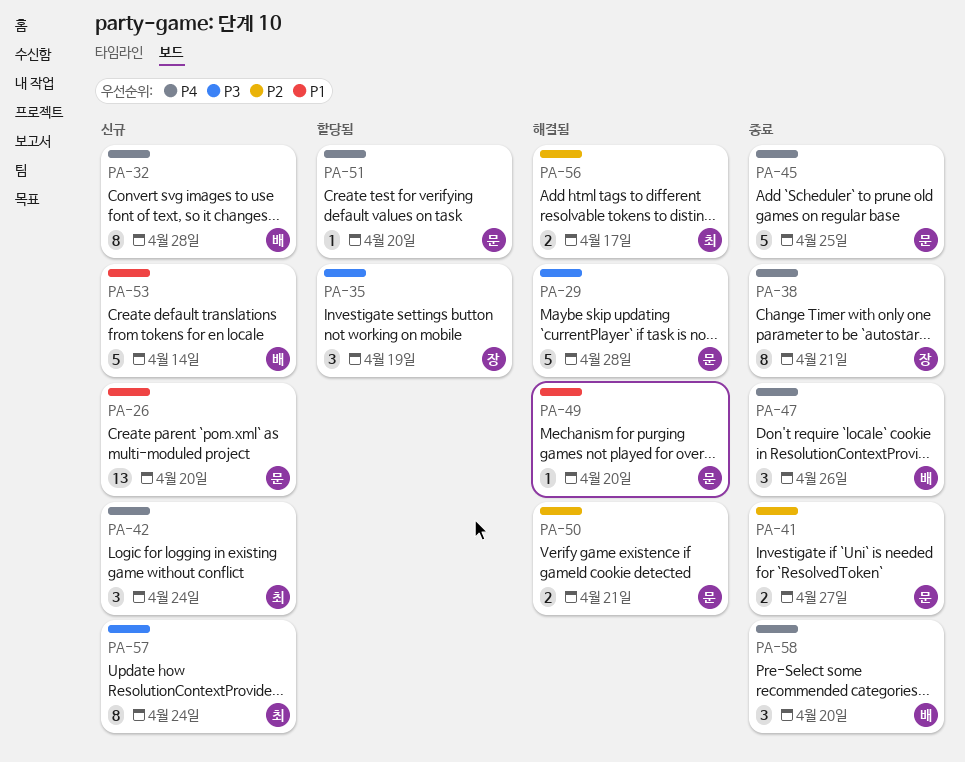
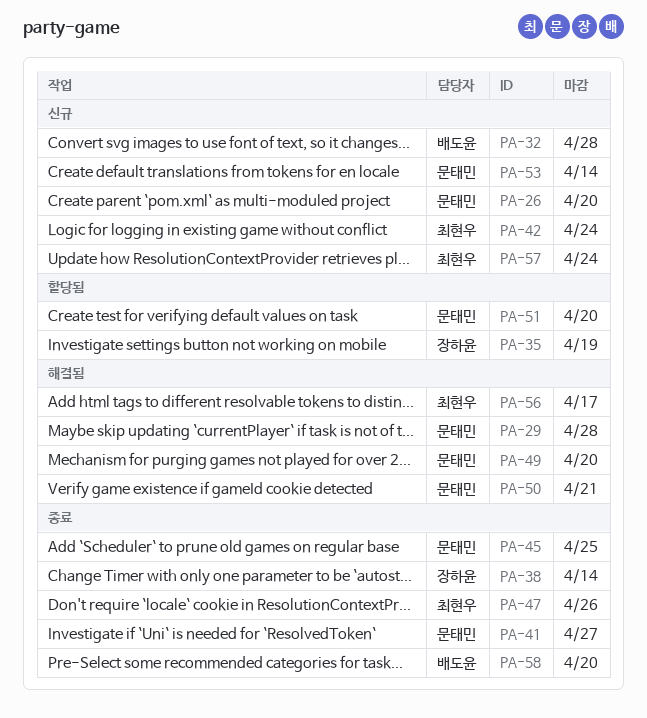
PA-38, due: Apr 21 -> Apr 14
PA-47, owner: 배도윤 -> 최현우
PA-53, owner: 배도윤 -> 문태민

